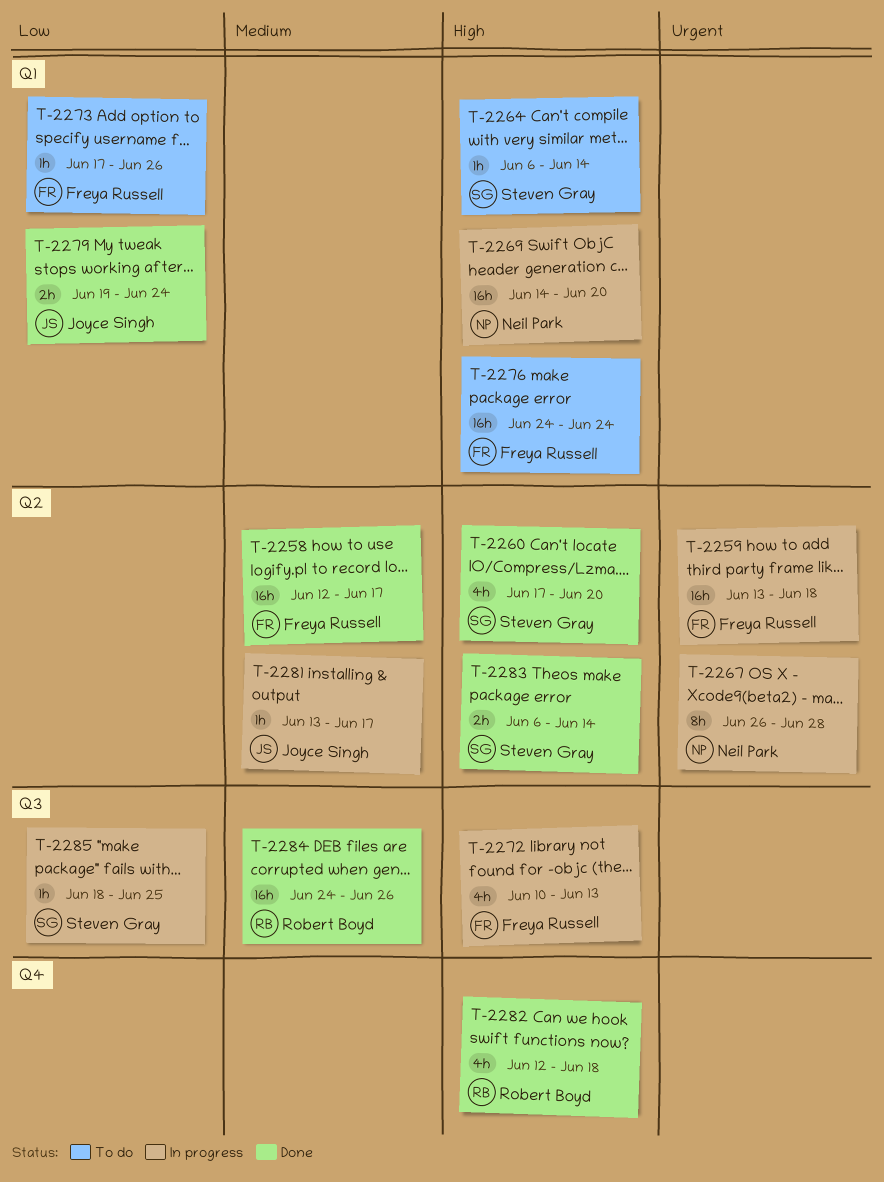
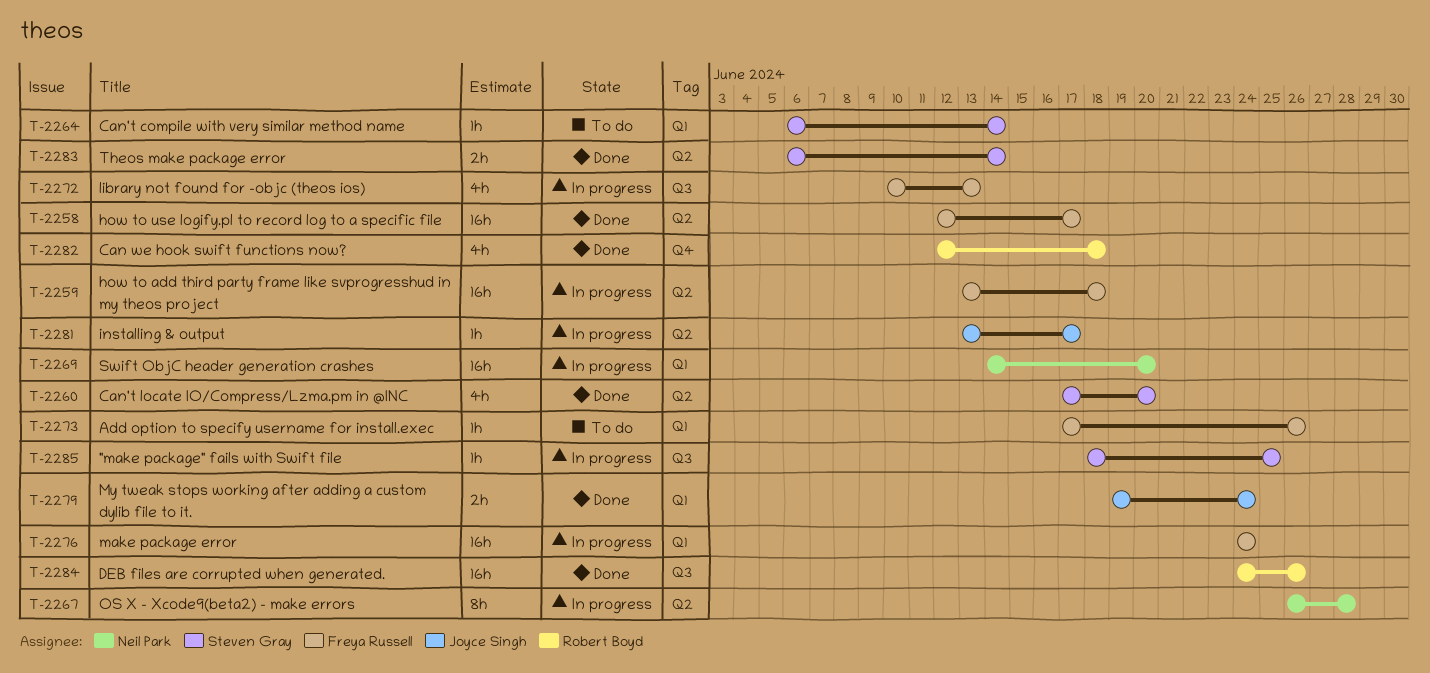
T-2276, status: To do -> In progress

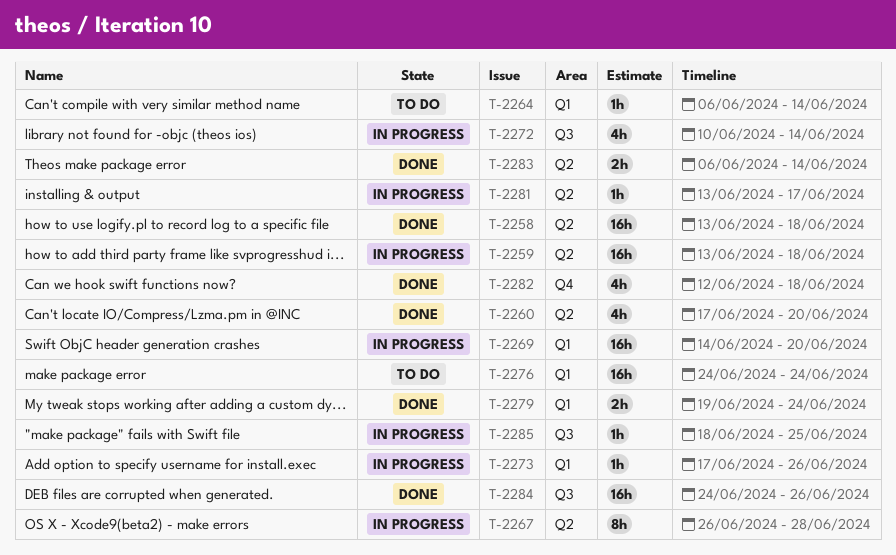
T-2258, start: Jun 12 -> Jun 13
T-2258, due: Jun 17 -> Jun 18
T-2272, due: Jun 13 -> Jun 14
T-2273, status: To do -> In progress
T-2276, status: In progress -> To do

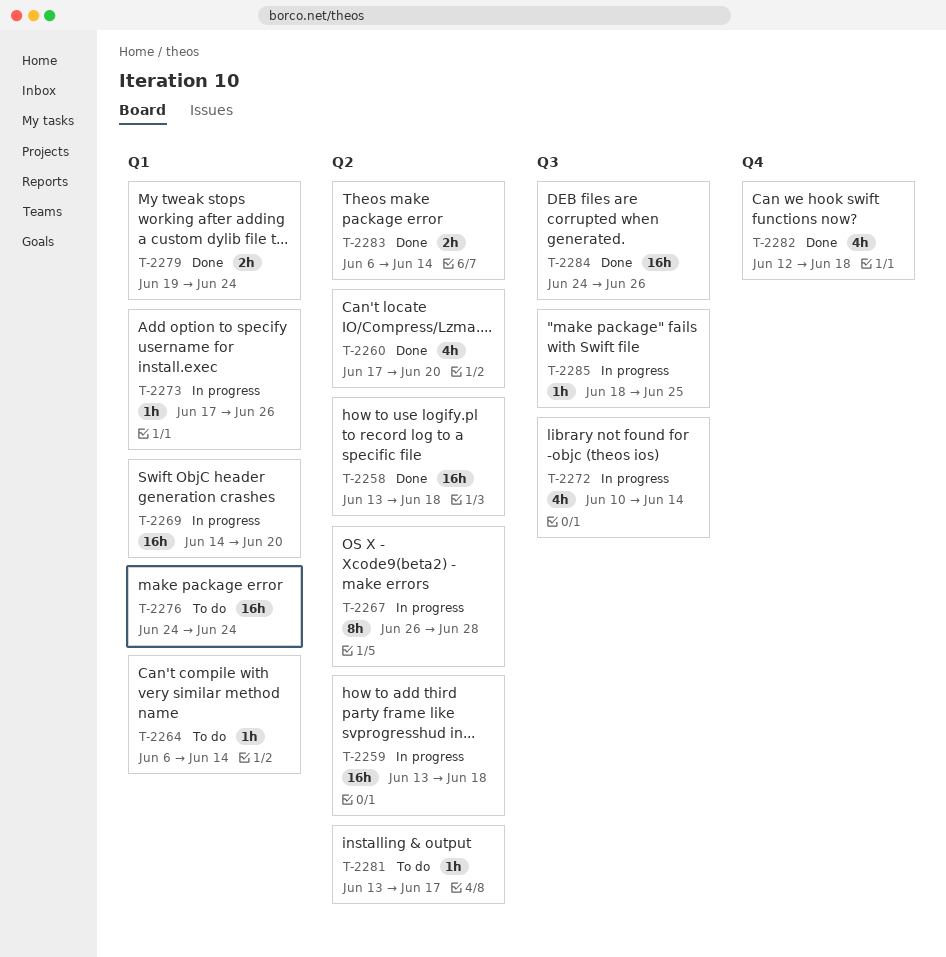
T-2281, status: In progress -> To do

